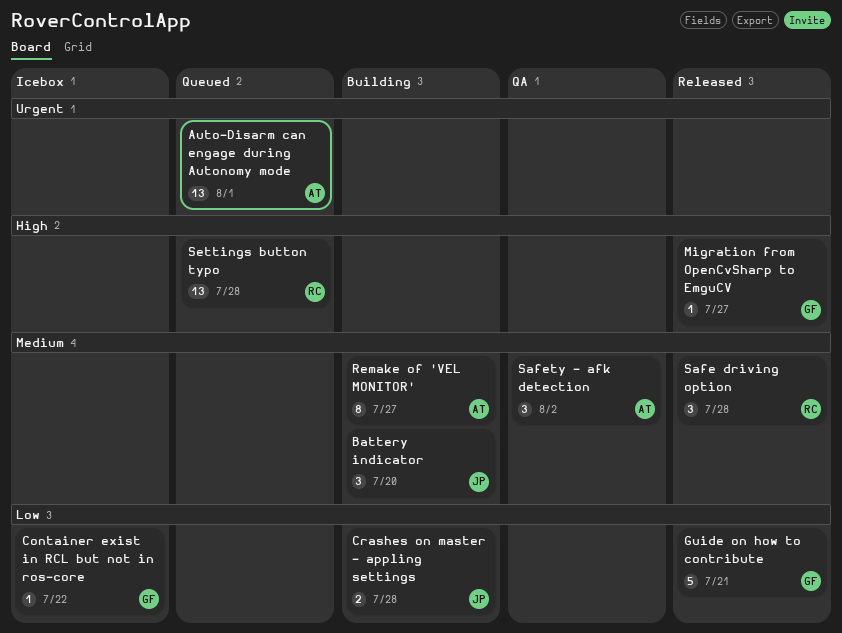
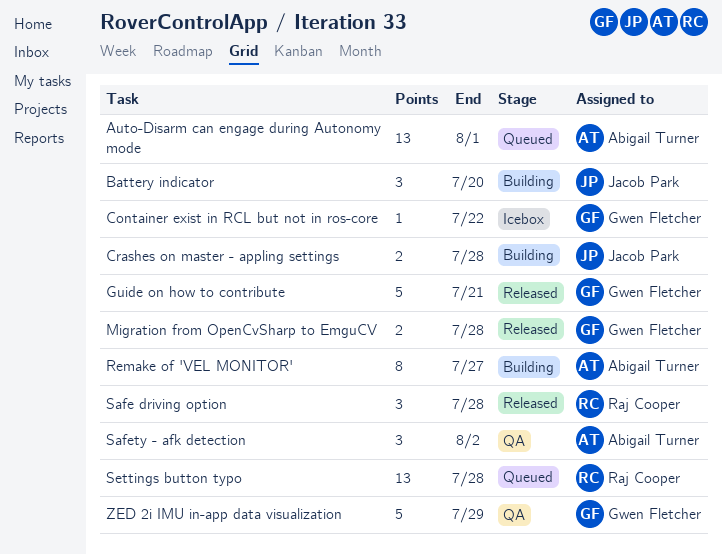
Migration from OpenCvSharp to EmguCV, estimate: 1 -> 2
Migration from OpenCvSharp to EmguCV, due: Jul 27 -> Jul 28
ZED 2i IMU in-app data visualization: none -> present

